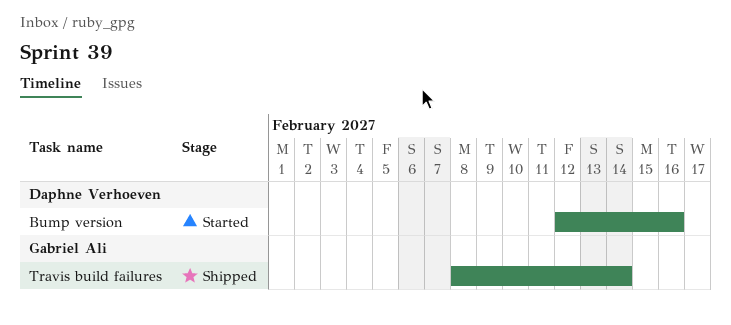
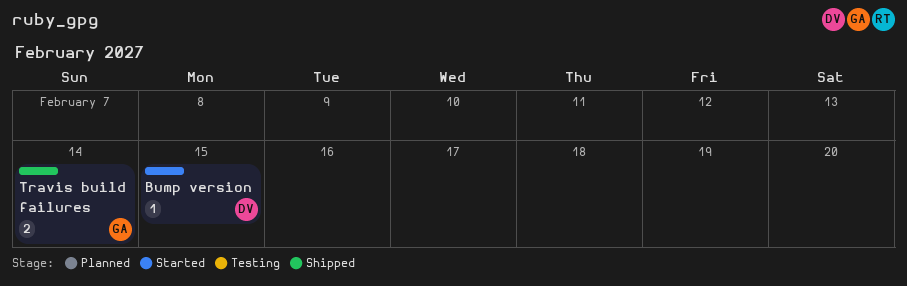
Bump version, due: Feb 16 -> Feb 15

